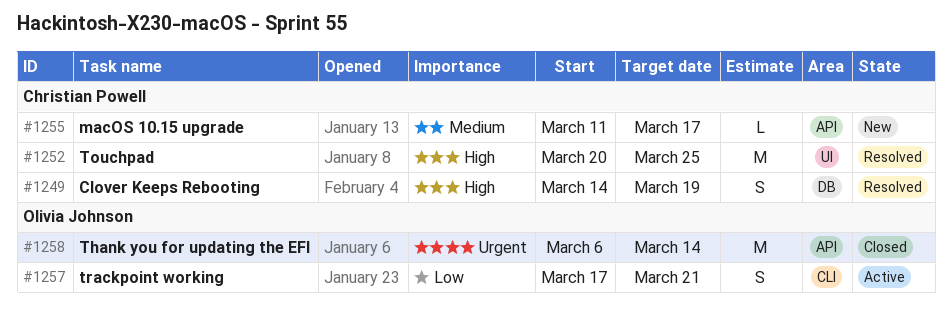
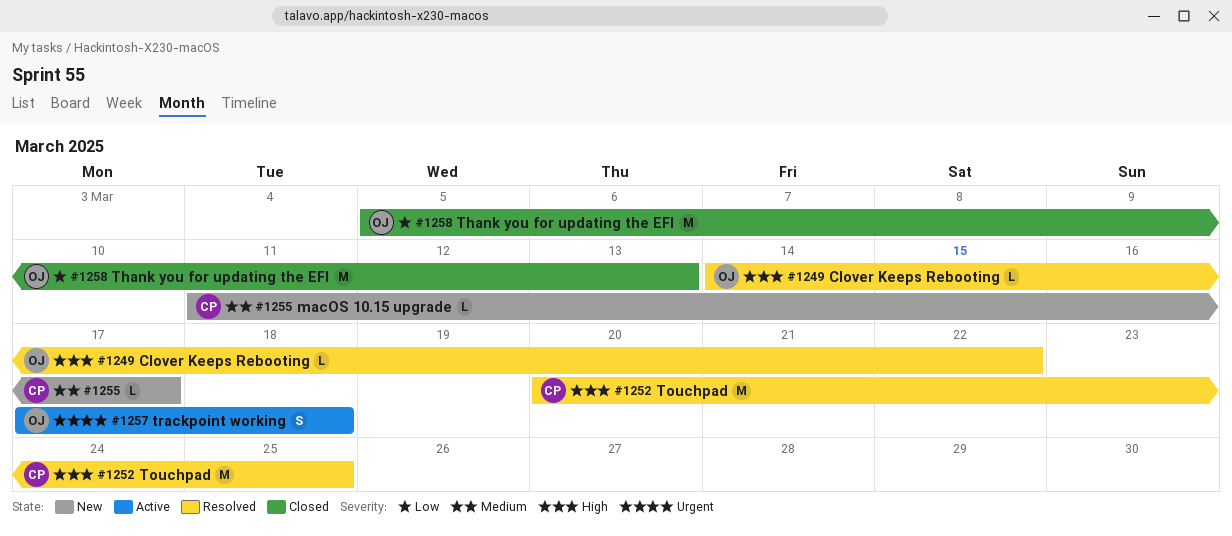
#1249, owner: Christian Powell -> Olivia Johnson
#1249, estimate: S -> L
#1249, due: Mar 19 -> Mar 22
#1257, priority: Low -> Urgent
#1257, due: Mar 21 -> Mar 18
#1258, priority: Urgent -> Low
#1258, start: Mar 6 -> Mar 5
#1258, due: Mar 14 -> Mar 13

